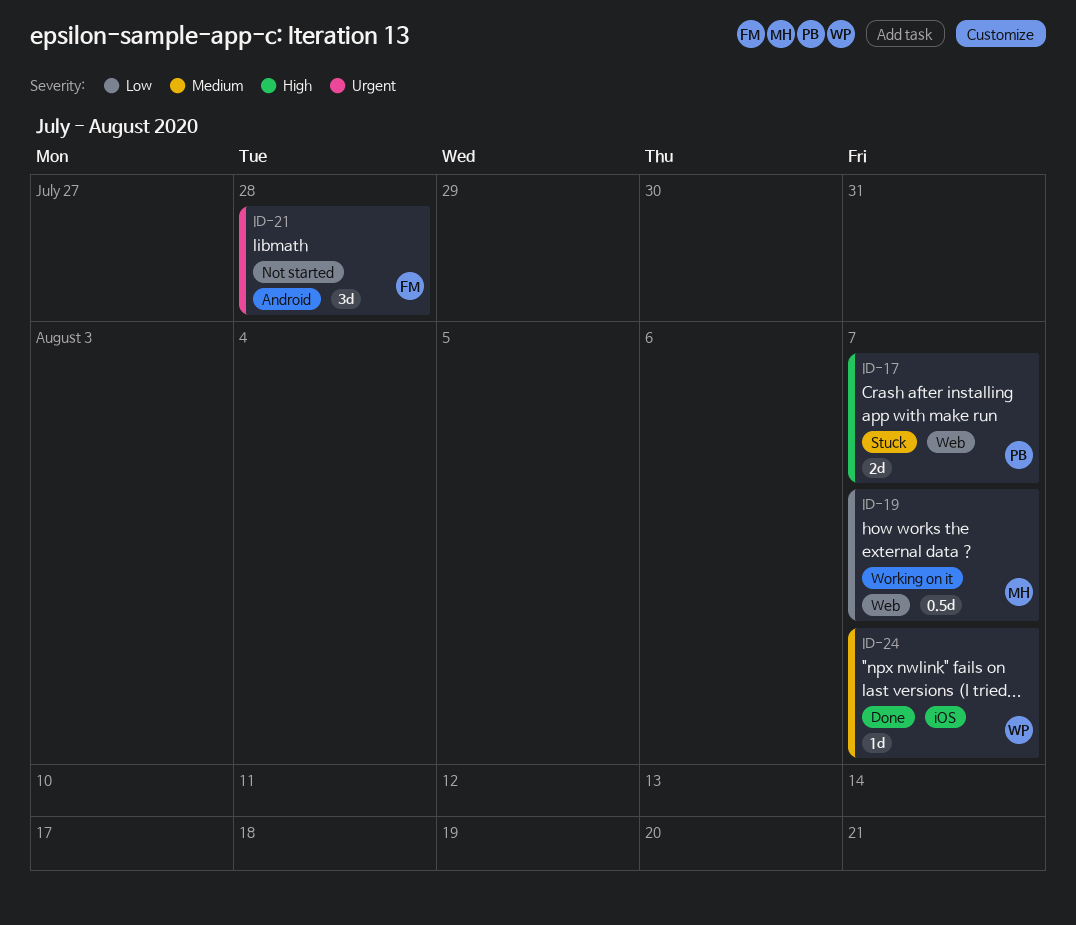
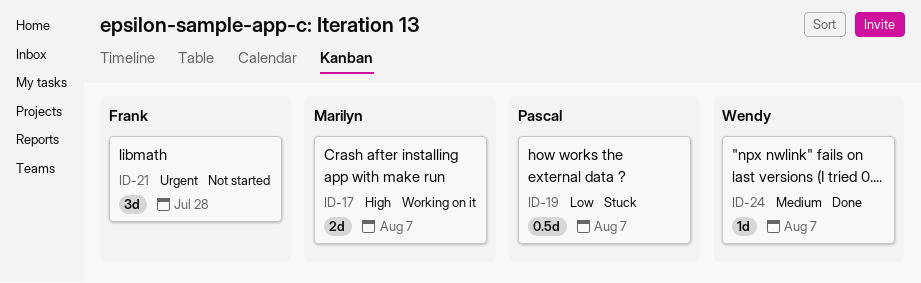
ID-17, status: Stuck -> Working on it
ID-17, owner: Pascal -> Marilyn
ID-19, status: Working on it -> Stuck
ID-19, owner: Marilyn -> Pascal

